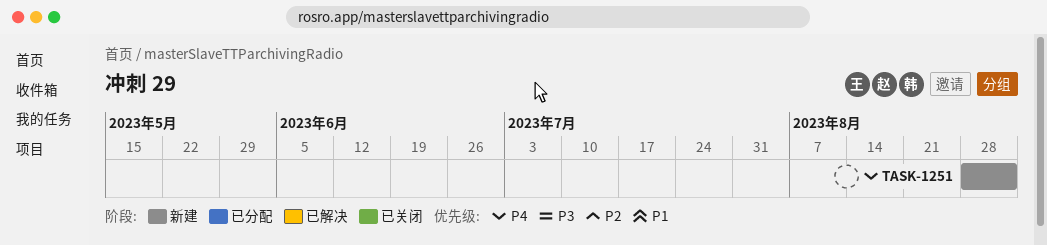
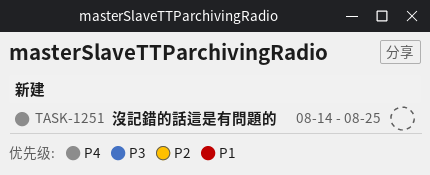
TASK-1251, start: Aug 28 -> Aug 14
TASK-1251, due: Sep 1 -> Aug 25

